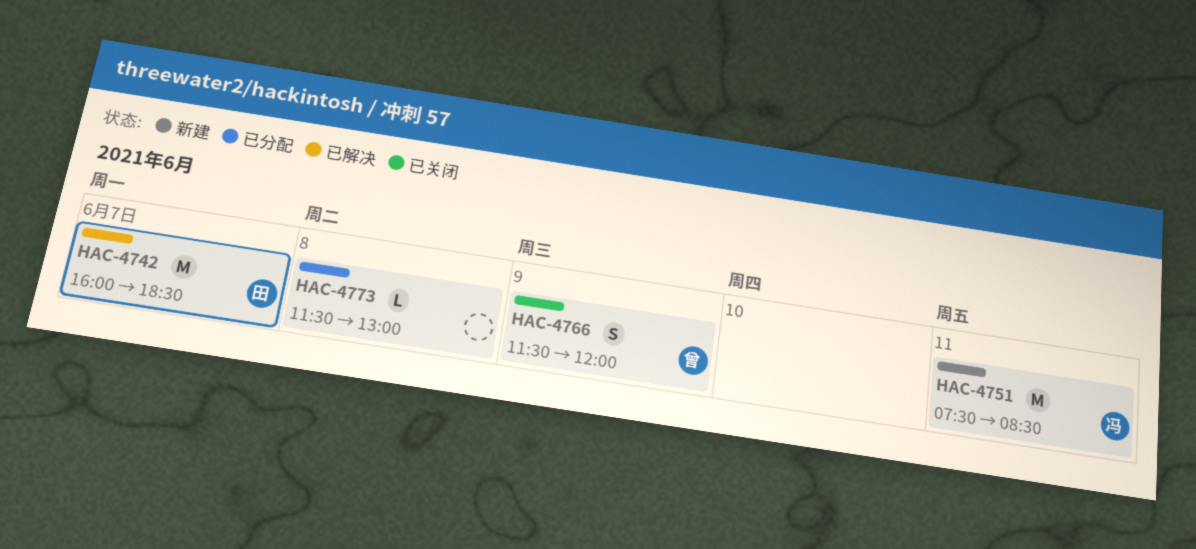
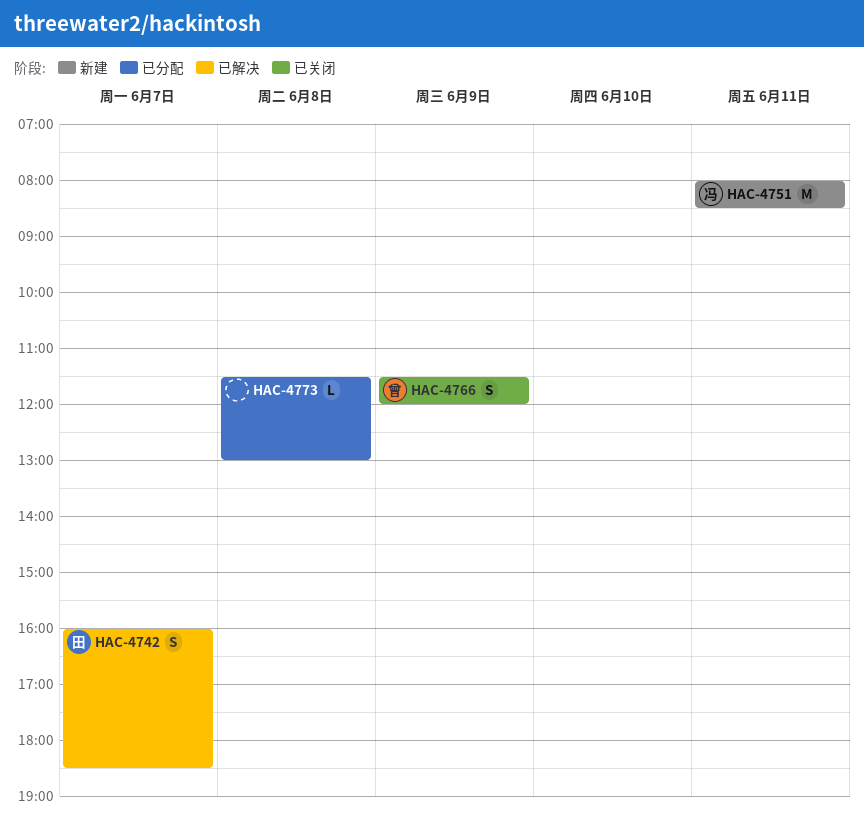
HAC-4742, estimate: M -> S
HAC-4751, begins: 07:30 -> 08:00

